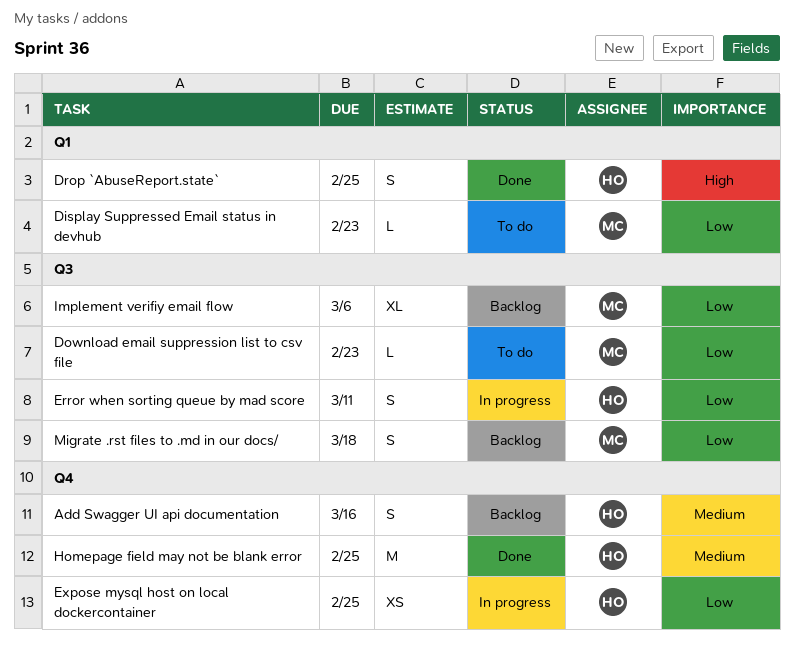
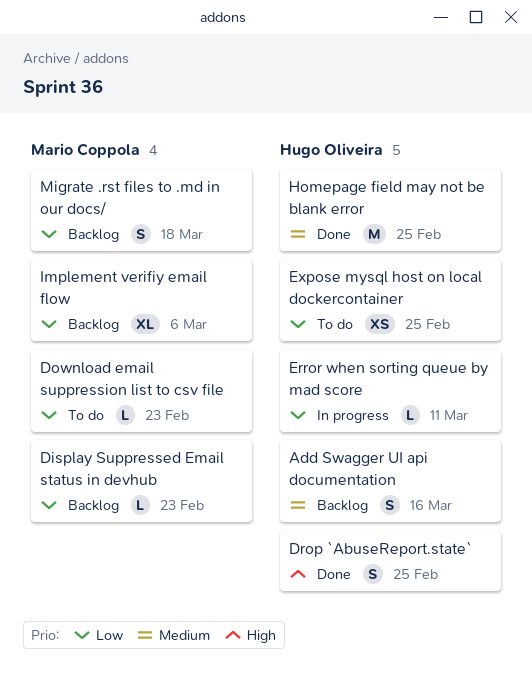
Display Suppressed Email status in devhub, status: To do -> Backlog
Error when sorting queue by mad score, estimate: S -> L
Expose mysql host on local dockercontainer, status: In progress -> To do

